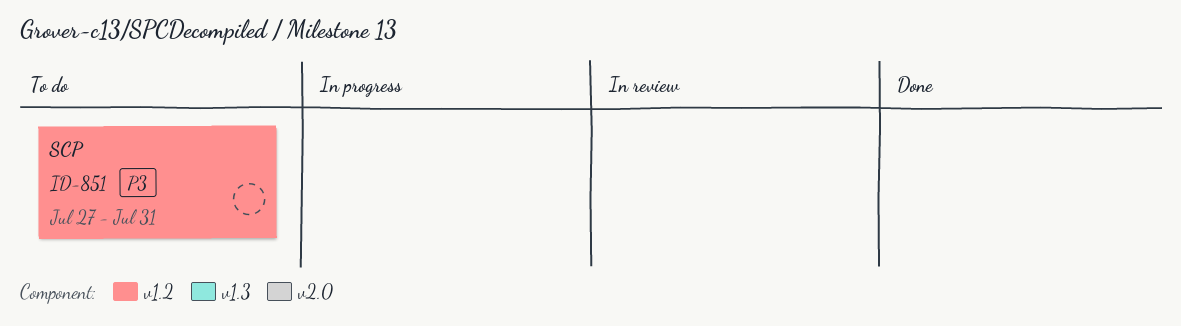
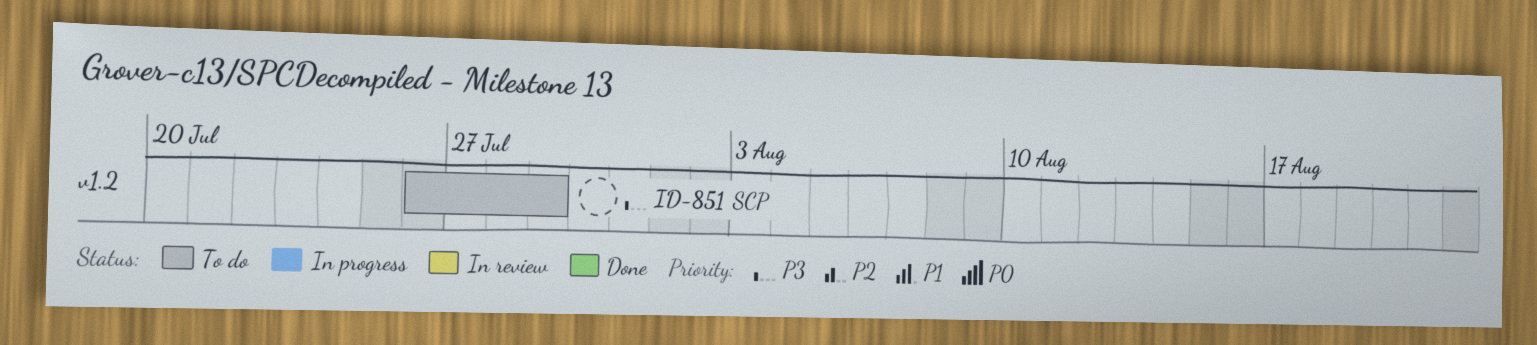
ID-851, start: Jul 27 -> Jul 26
ID-851, due: Jul 31 -> Jul 29

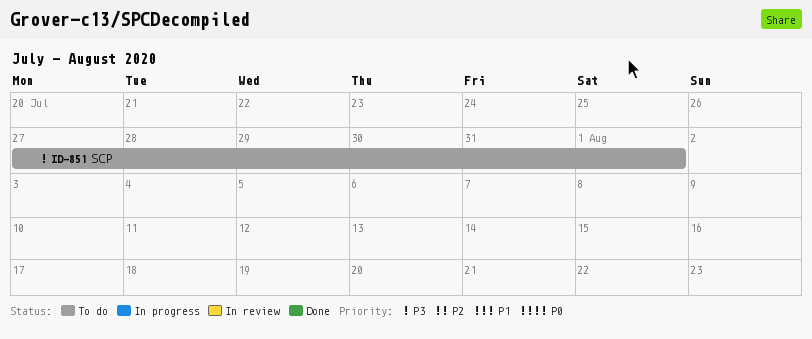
ID-851, start: Jul 26 -> Jul 27
ID-851, due: Jul 29 -> Aug 1

